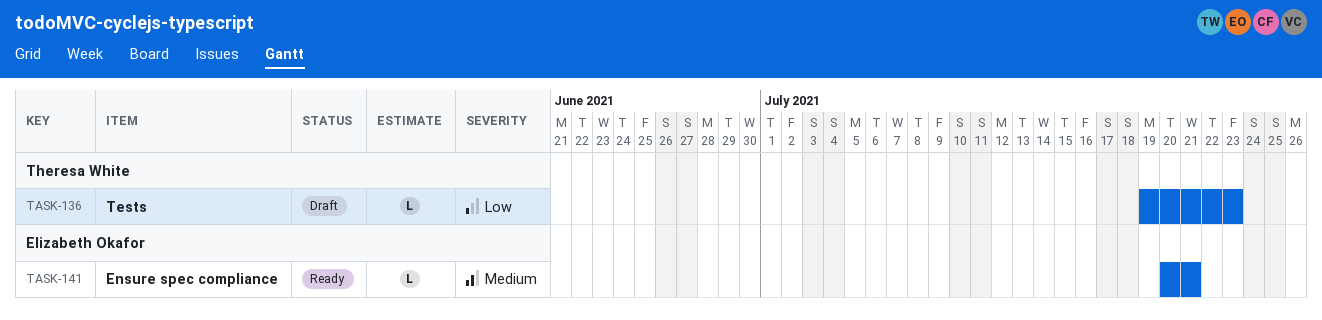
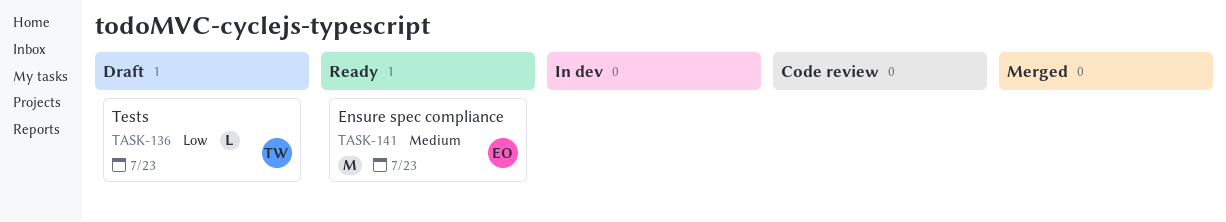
TASK-141, estimate: L -> M
TASK-141, due: Jul 21 -> Jul 23

